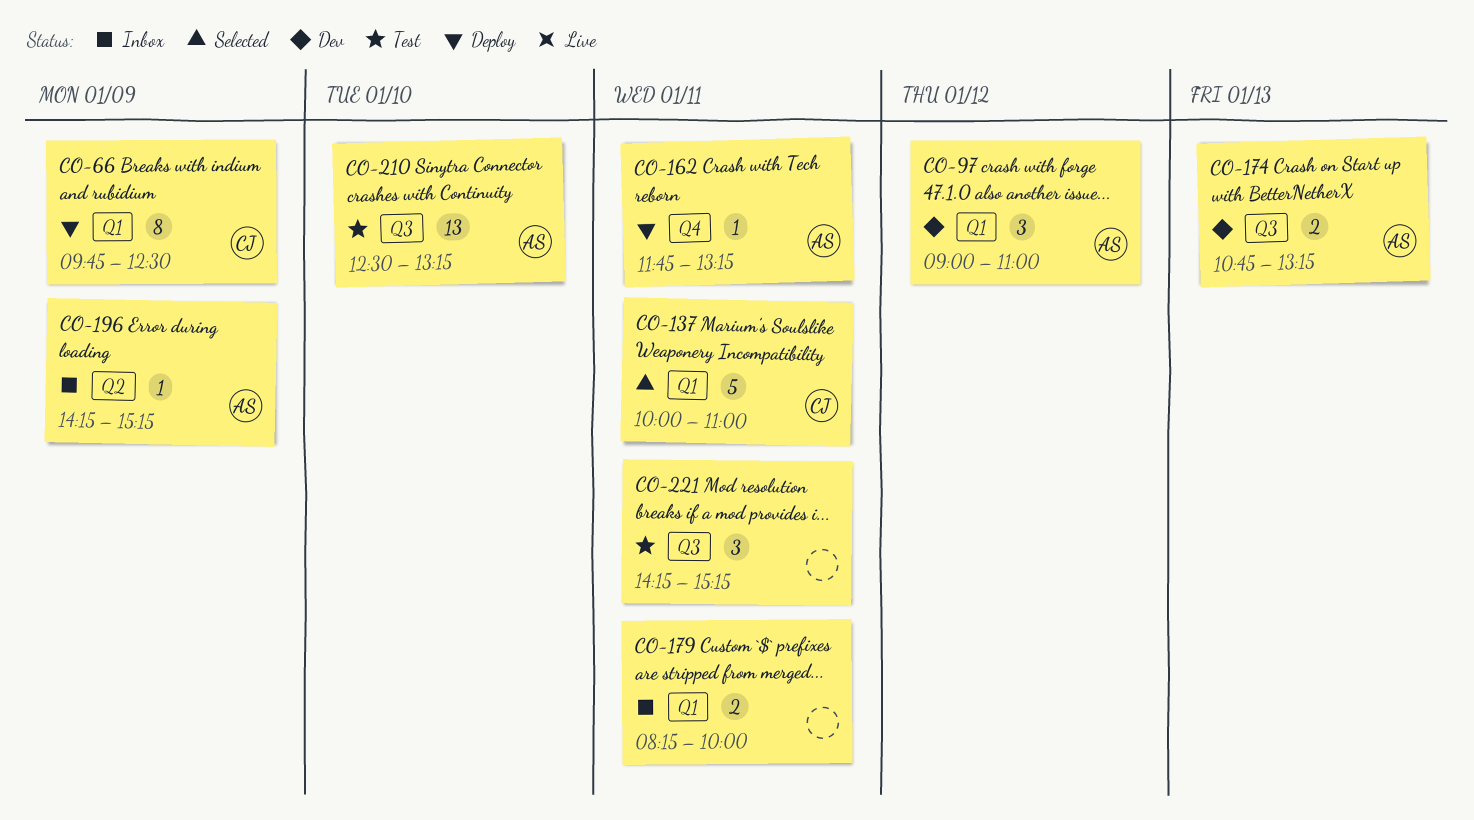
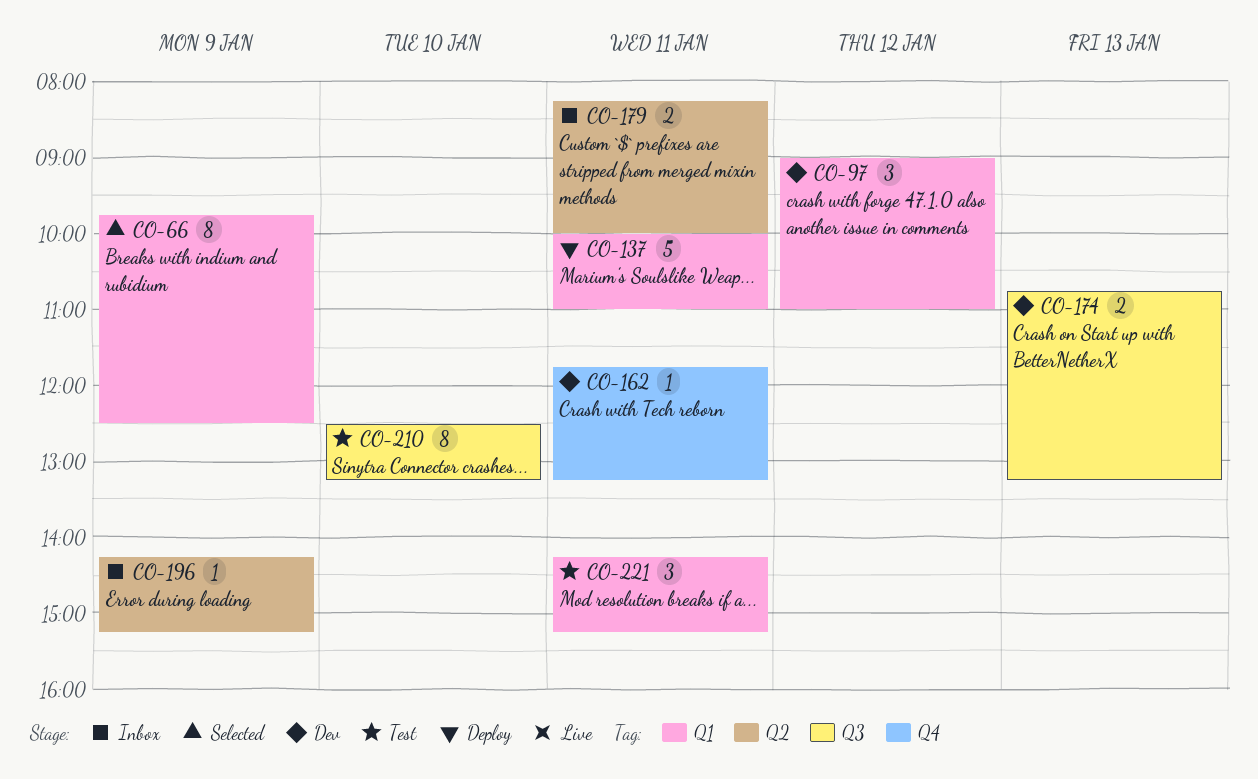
CO-66, status: Deploy -> Selected
CO-137, status: Selected -> Deploy
CO-162, status: Deploy -> Dev
CO-179, label: Q1 -> Q2
CO-210, estimate: 13 -> 8
CO-221, label: Q3 -> Q1

